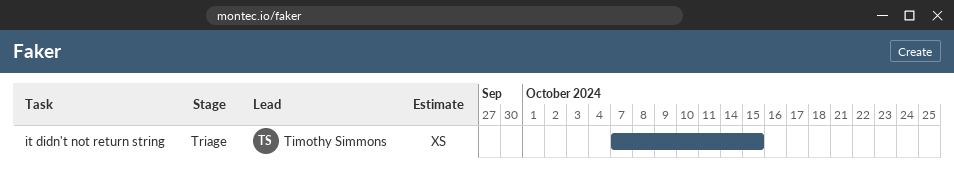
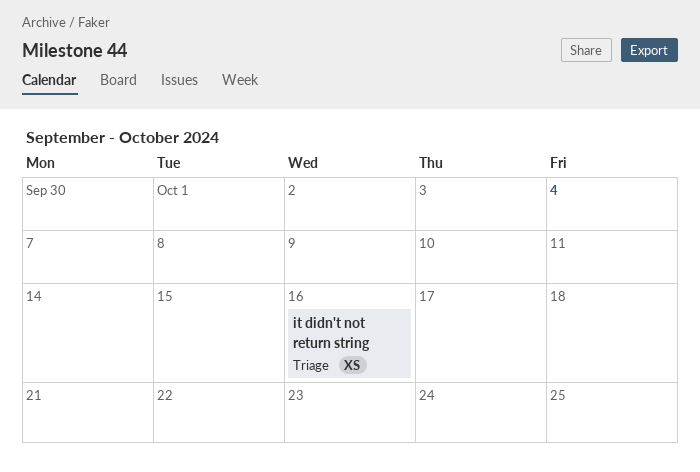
it didn't not return string, due: Oct 15 -> Oct 16

